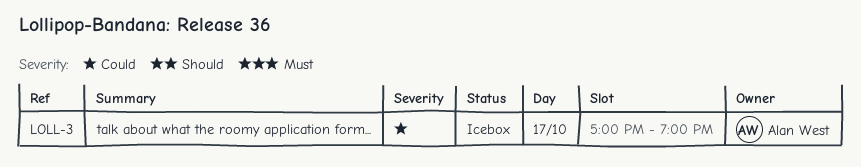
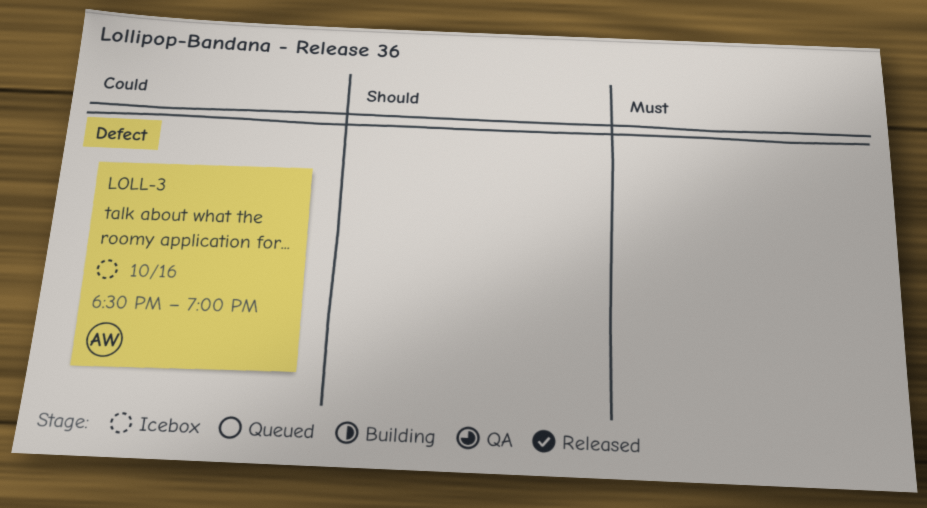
LOLL-3, day: Oct 17 -> Oct 16
LOLL-3, begins: 17:00 -> 18:30

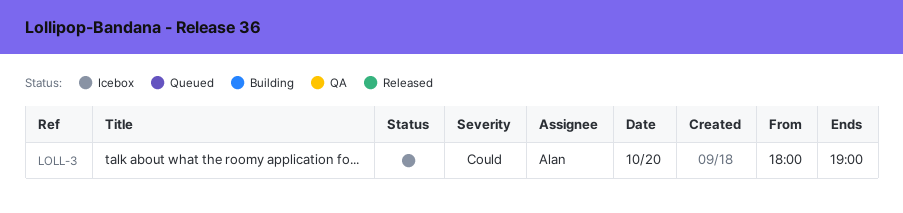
LOLL-3, day: Oct 16 -> Oct 20
LOLL-3, begins: 18:30 -> 18:00

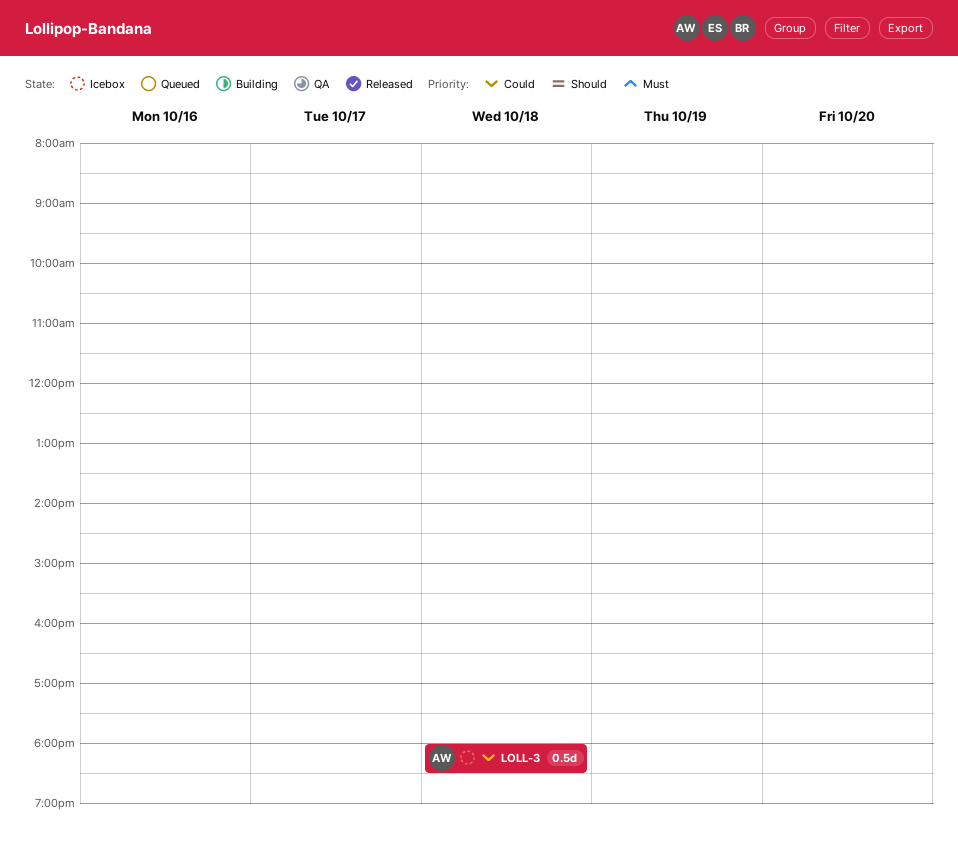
LOLL-3, day: Oct 20 -> Oct 18
LOLL-3, ends: 19:00 -> 18:30

